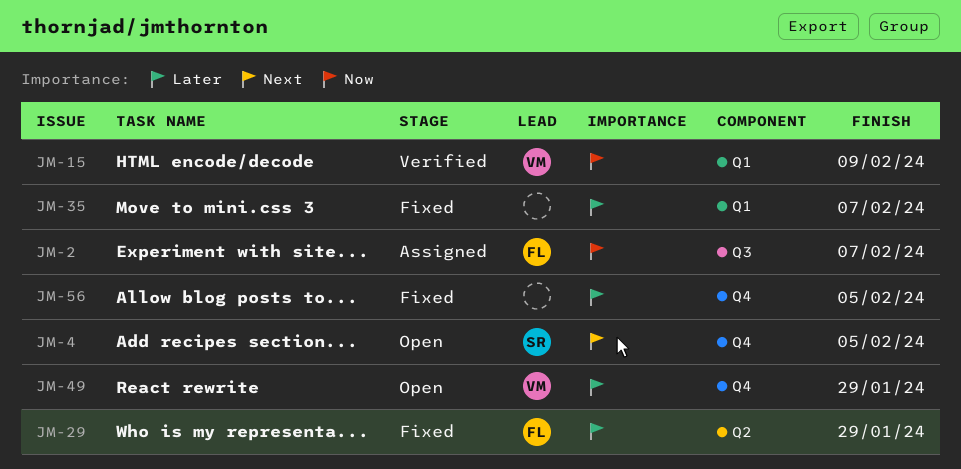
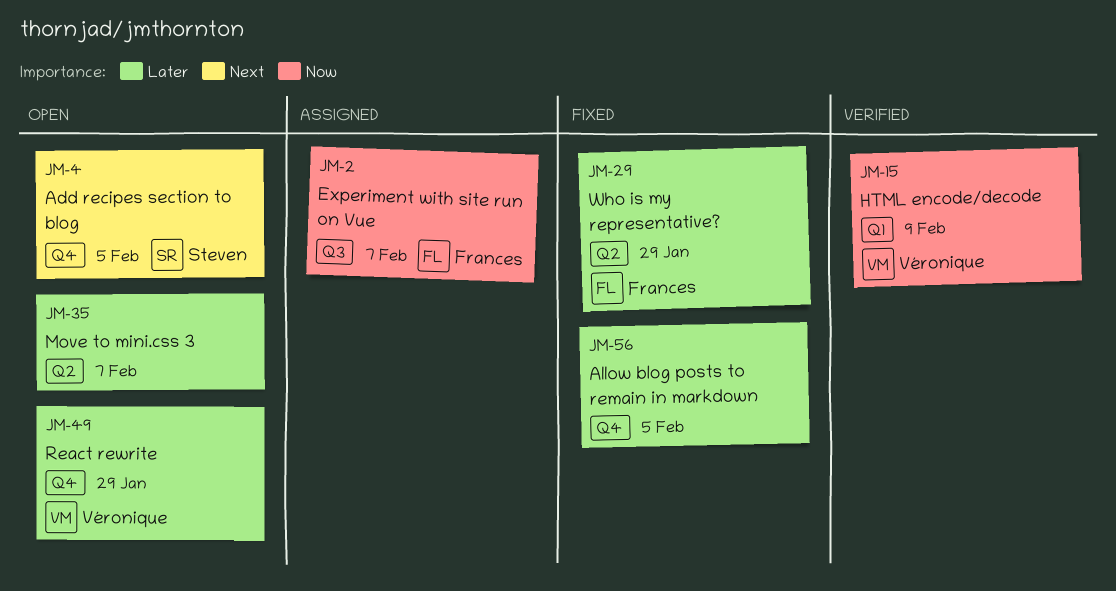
JM-35, status: Fixed -> Open
JM-35, label: Q1 -> Q2

